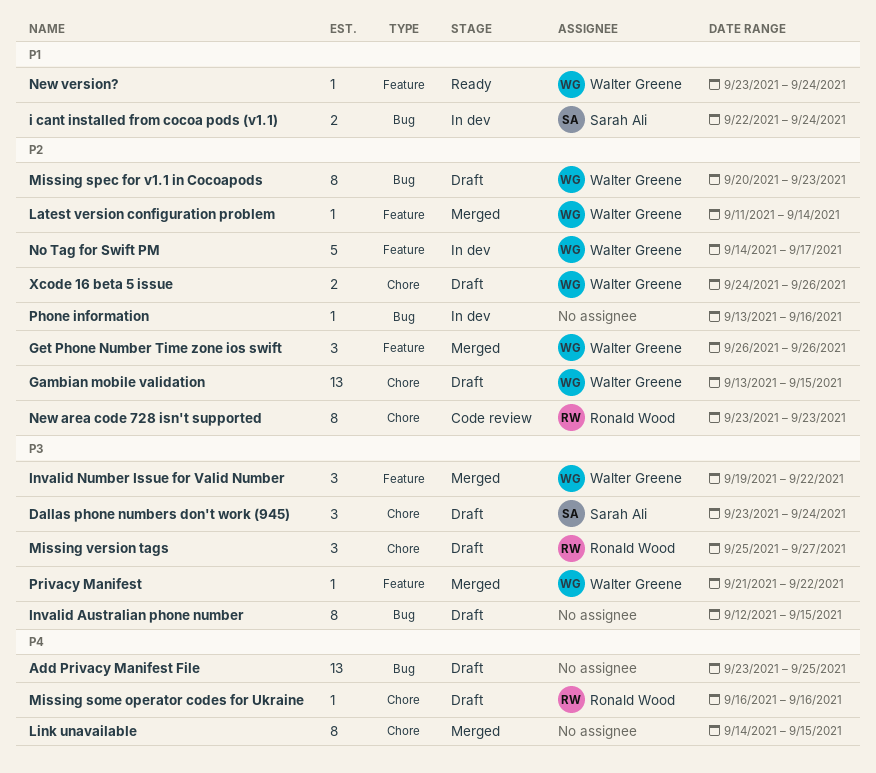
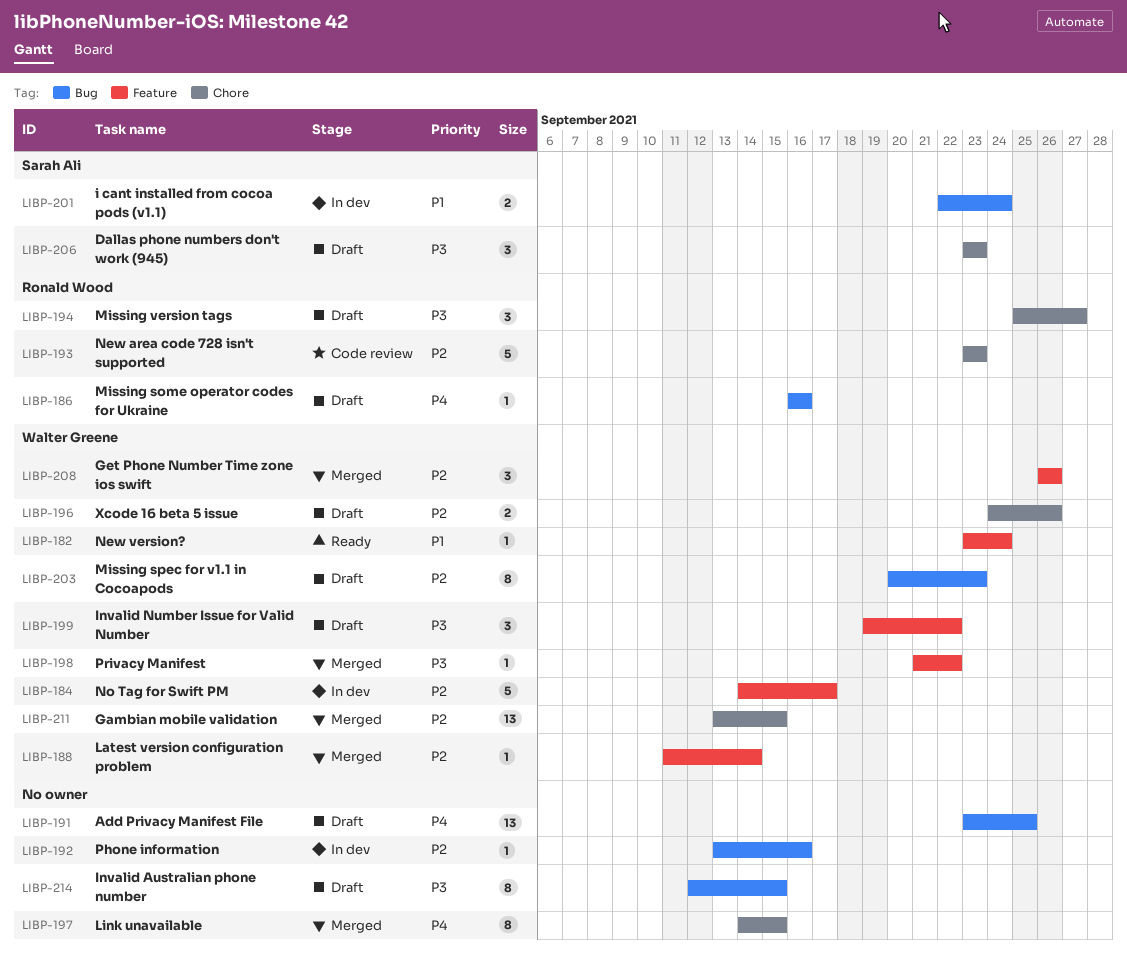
Dallas phone numbers don't work (945), due: Sep 24 -> Sep 23
Gambian mobile validation, status: Draft -> Merged
Invalid Number Issue for Valid Number, status: Merged -> Draft
Missing some operator codes for Ukraine, label: Chore -> Bug
New area code 728 isn't supported, estimate: 8 -> 5

